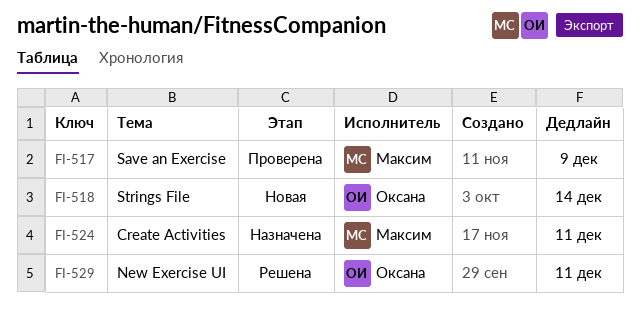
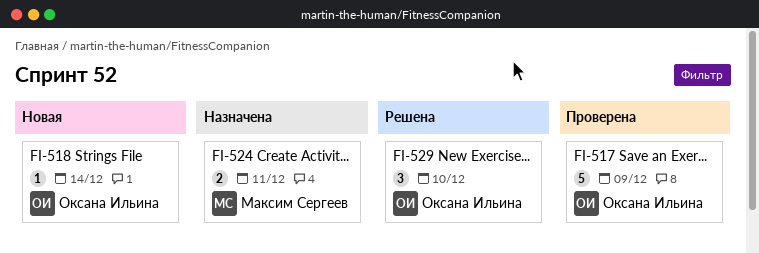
FI-517, owner: Максим Сергеев -> Оксана Ильина
FI-529, due: Dec 11 -> Dec 10

